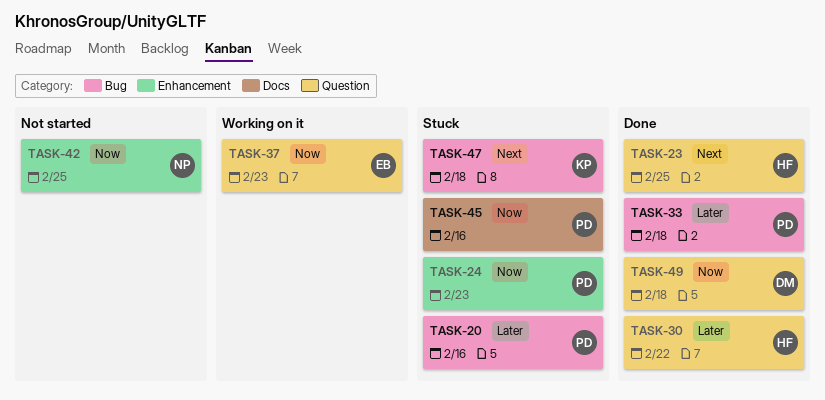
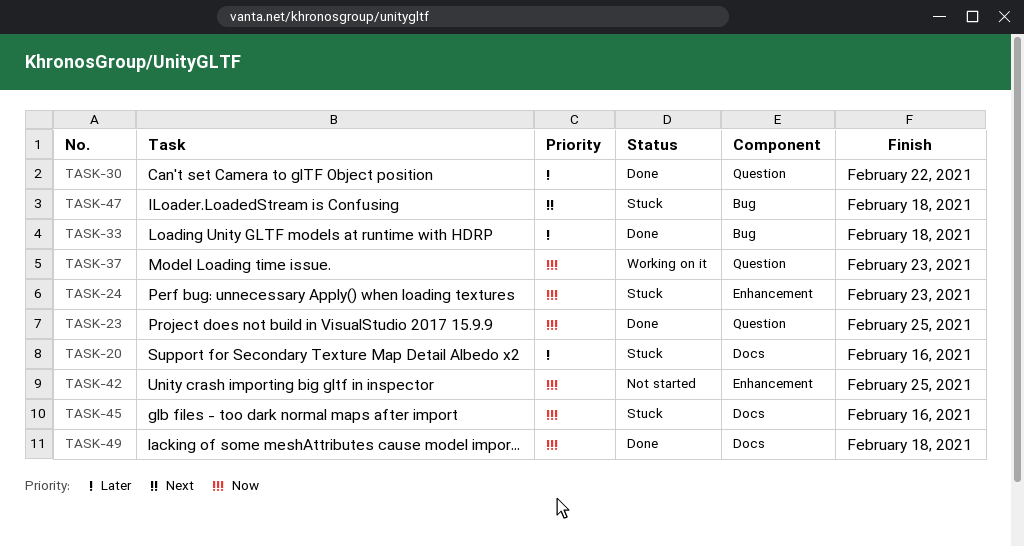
TASK-20, label: Bug -> Docs
TASK-23, priority: Next -> Now
TASK-49, label: Question -> Docs

